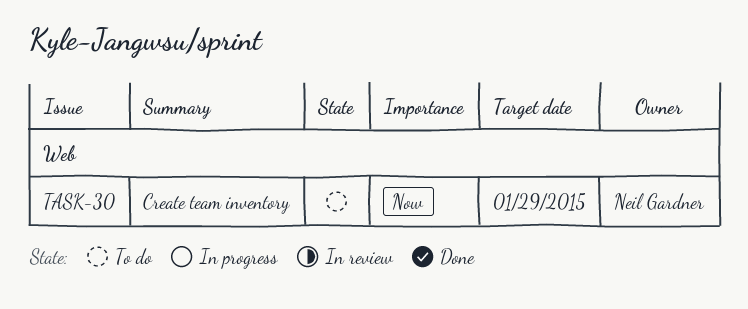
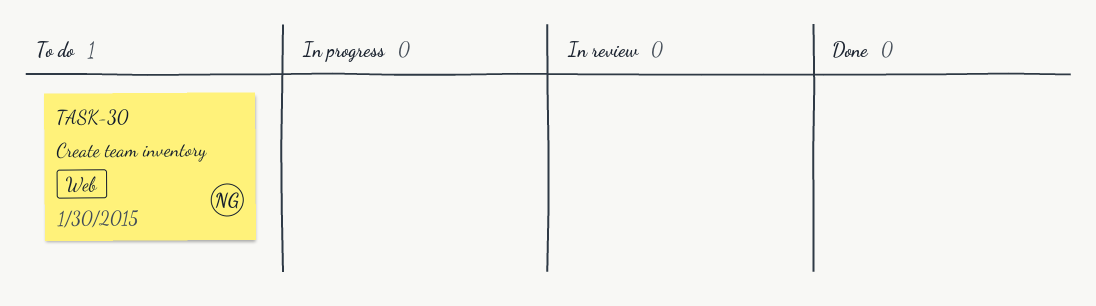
TASK-30, due: Jan 29 -> Jan 30

